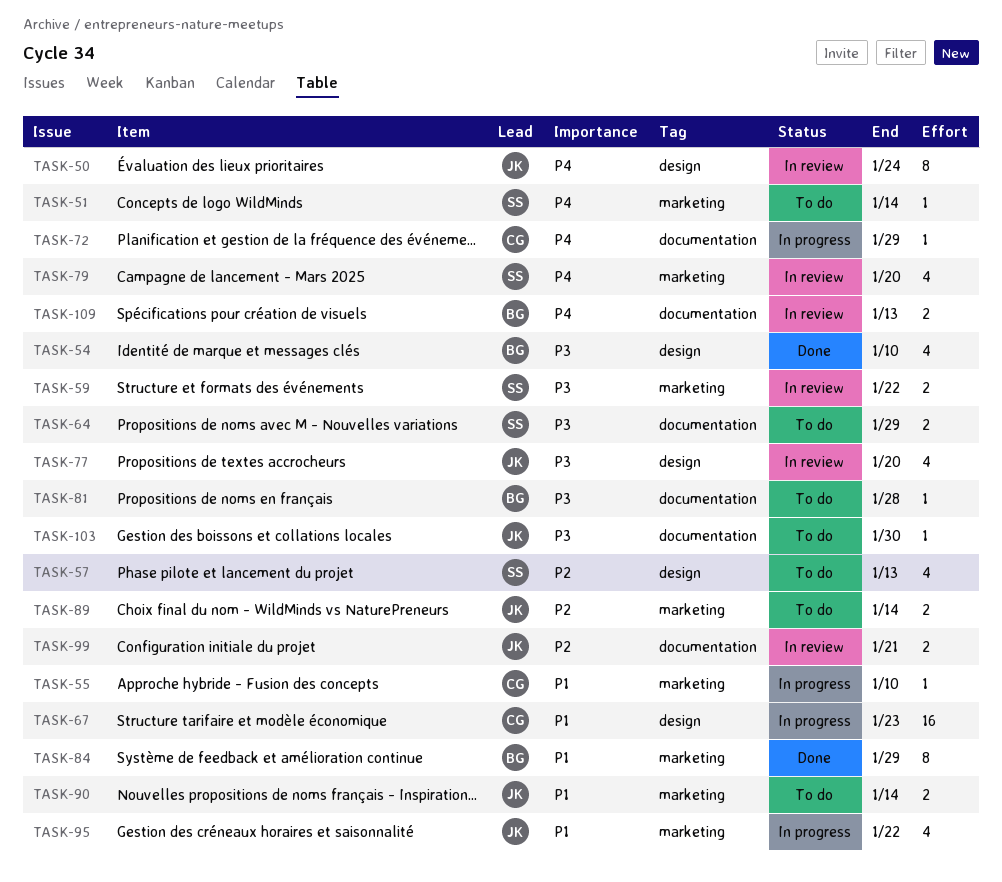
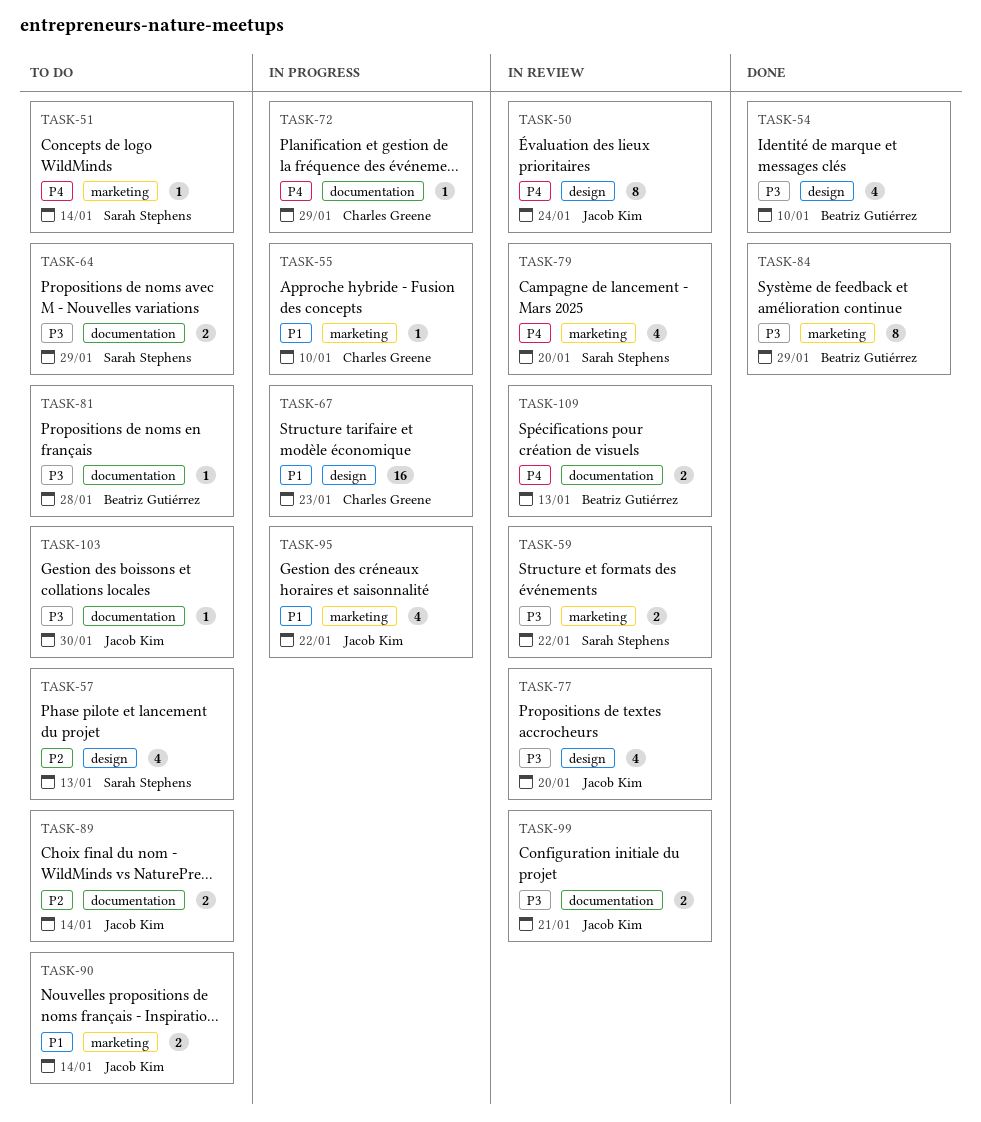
TASK-84, priority: P1 -> P3
TASK-89, label: marketing -> documentation
TASK-99, priority: P2 -> P3

